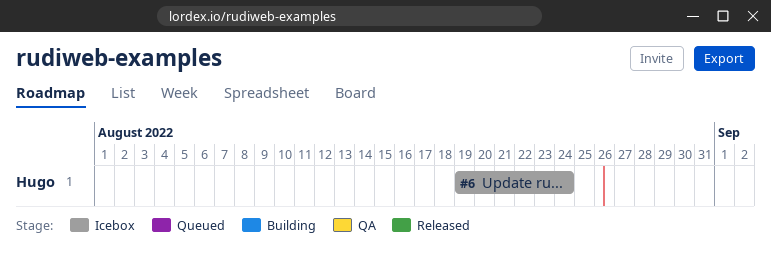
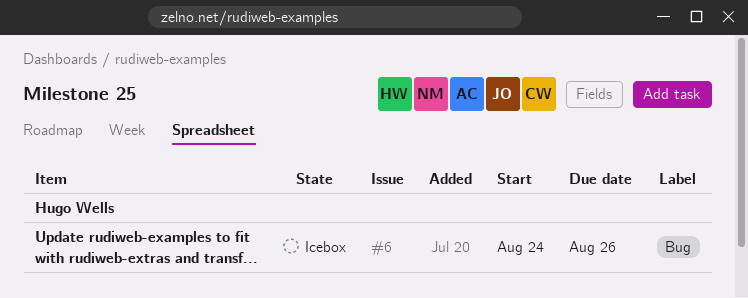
#6, start: Aug 19 -> Aug 24
#6, due: Aug 24 -> Aug 26

